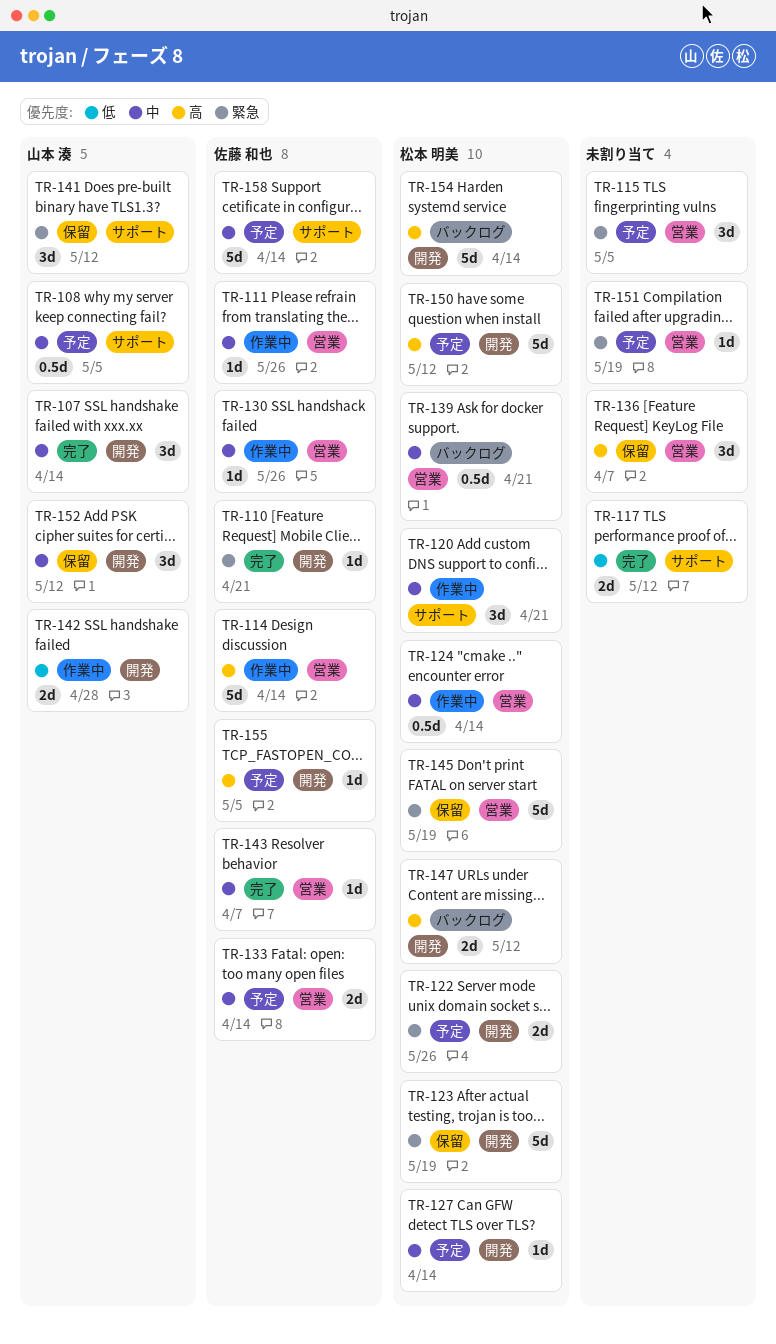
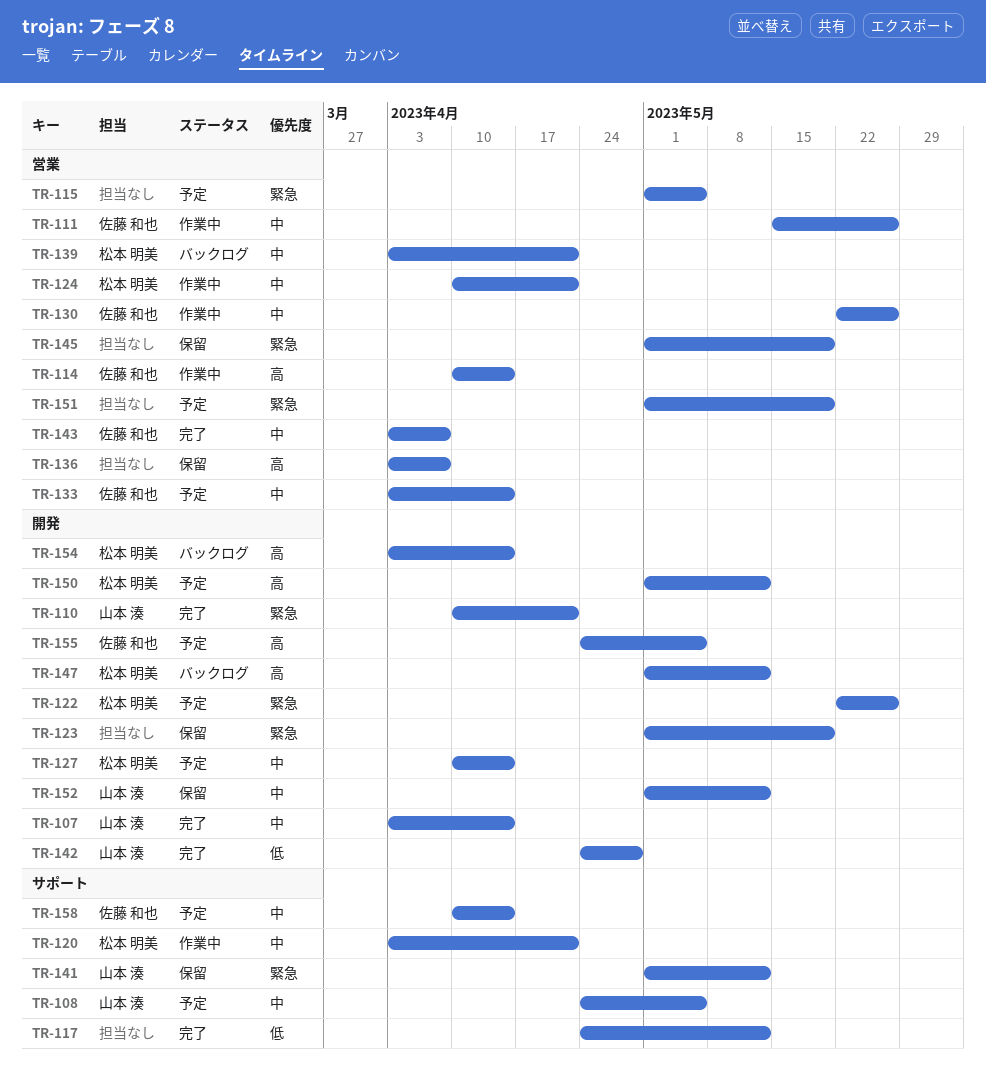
TR-110, owner: 佐藤 和也 -> 山本 湊
TR-123, owner: 松本 明美 -> none
TR-124, due: Apr 14 -> Apr 21
TR-142, status: 作業中 -> 完了
TR-145, owner: 松本 明美 -> none

